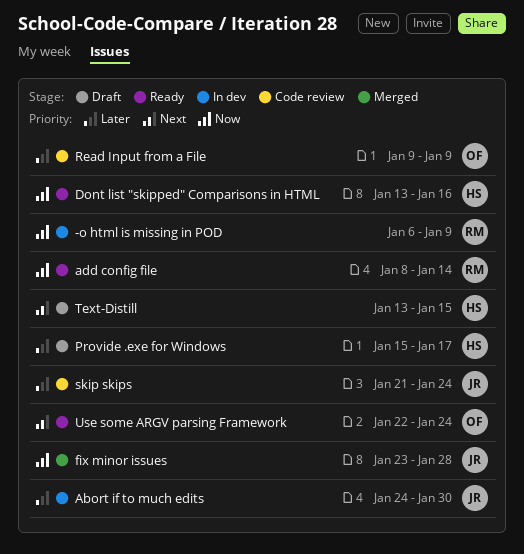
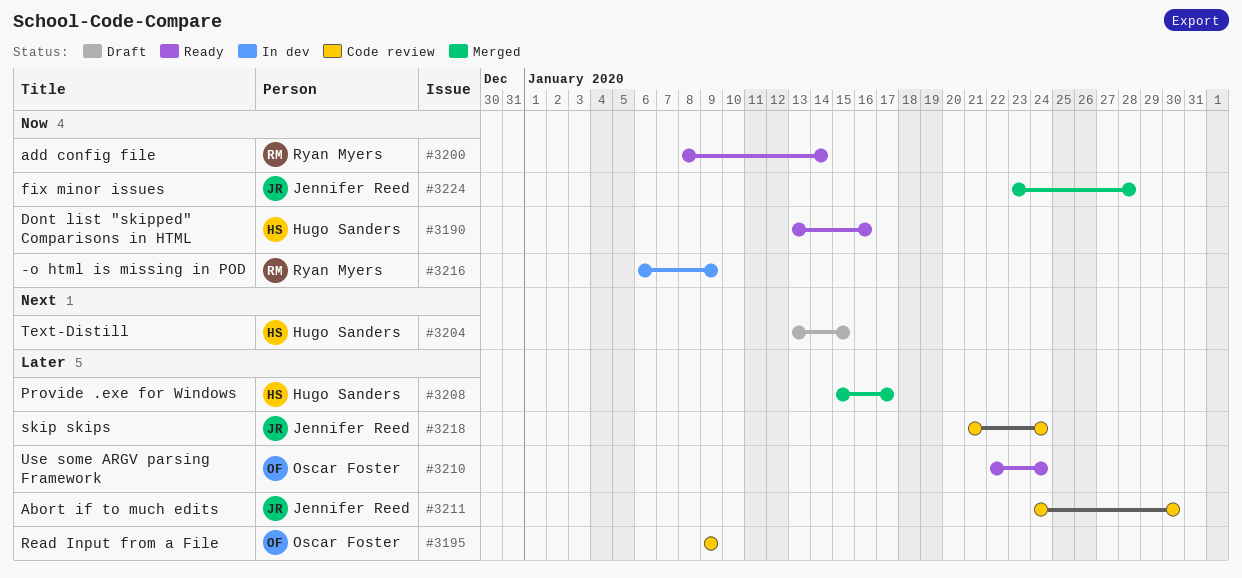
Abort if to much edits, status: In dev -> Code review
Provide .exe for Windows, status: Draft -> Merged
Use some ARGV parsing Framework, priority: Next -> Later

